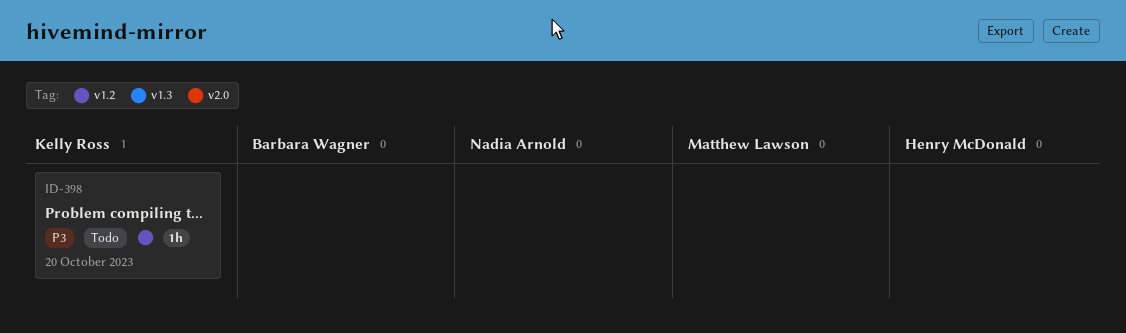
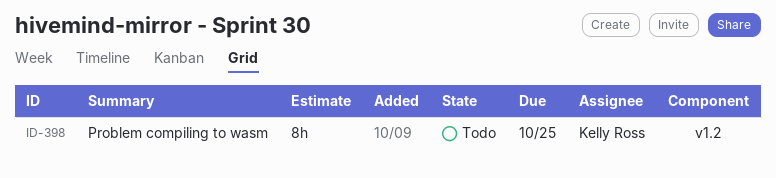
ID-398, estimate: 1h -> 8h
ID-398, due: Oct 20 -> Oct 25

